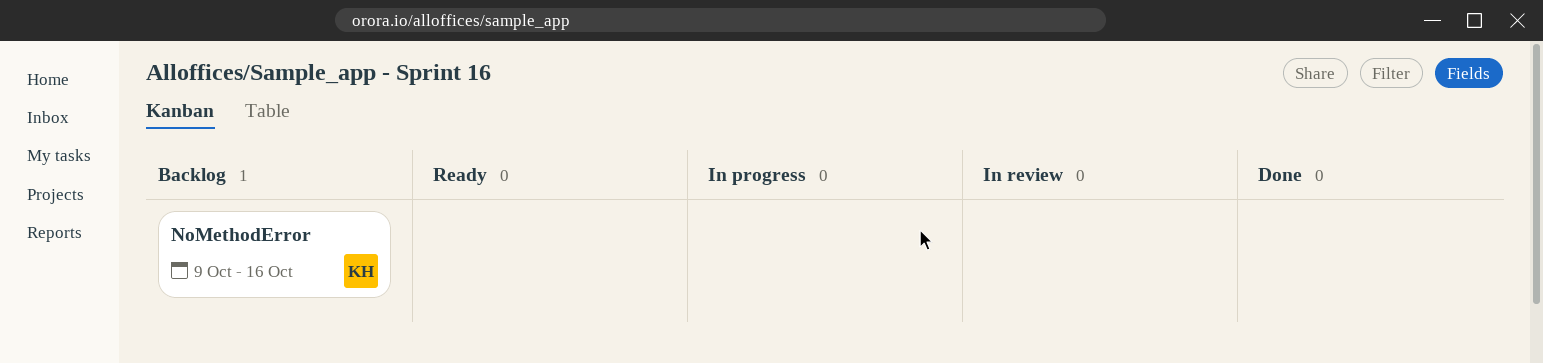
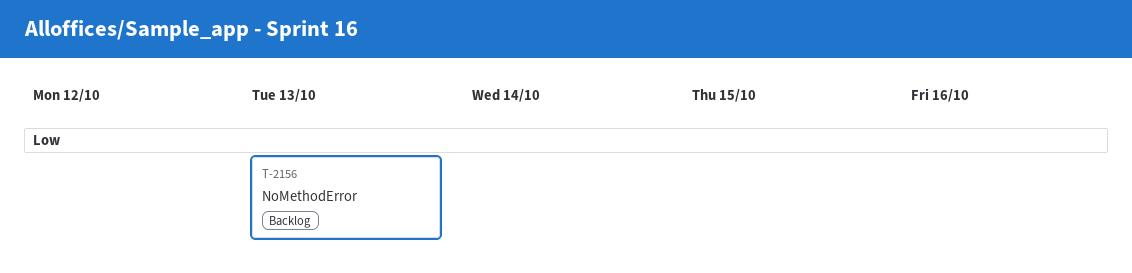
NoMethodError, due: Oct 16 -> Oct 13

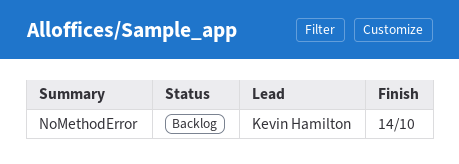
NoMethodError, due: Oct 13 -> Oct 14

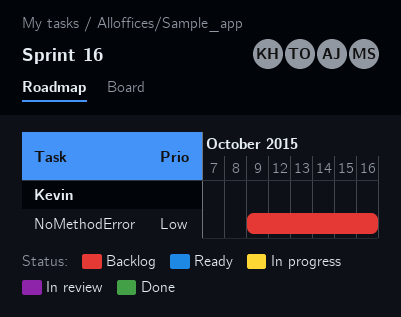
NoMethodError, due: Oct 14 -> Oct 16

